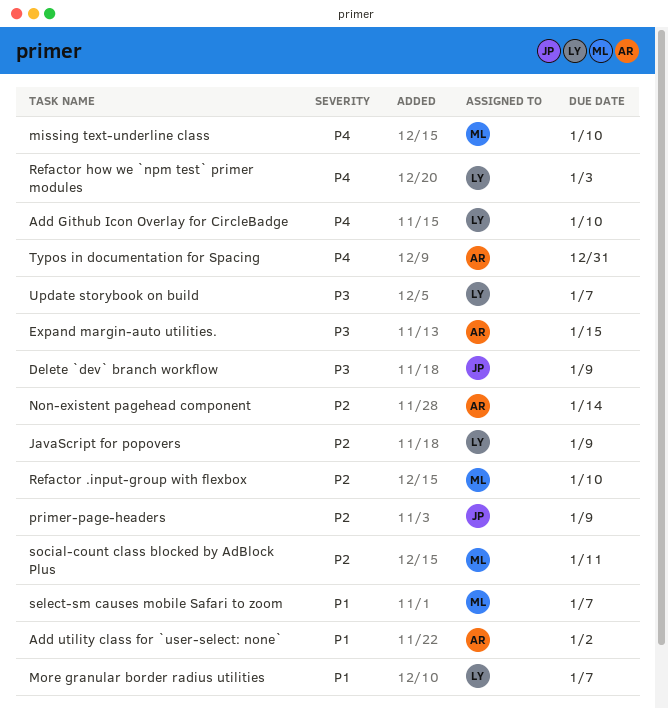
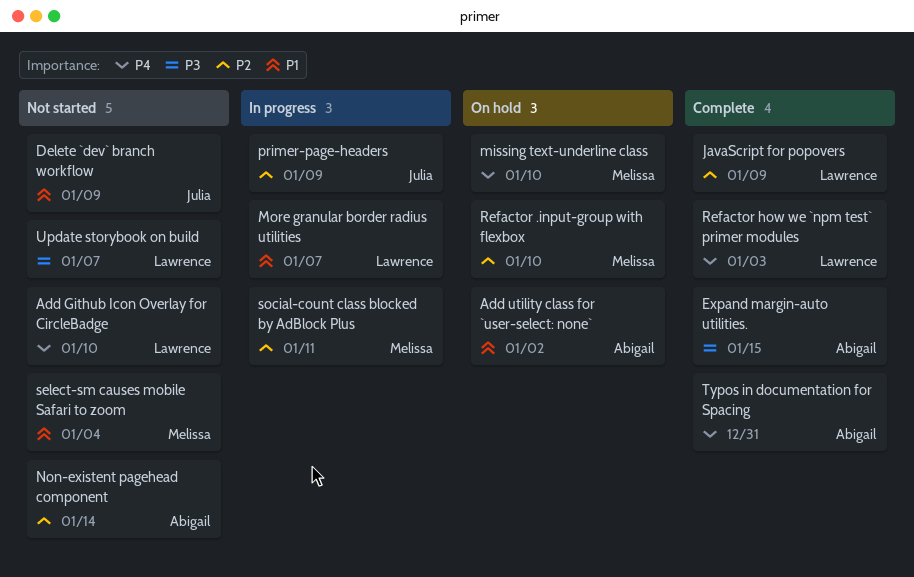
Delete `dev` branch workflow, priority: P3 -> P1
select-sm causes mobile Safari to zoom, due: Jan 7 -> Jan 4

